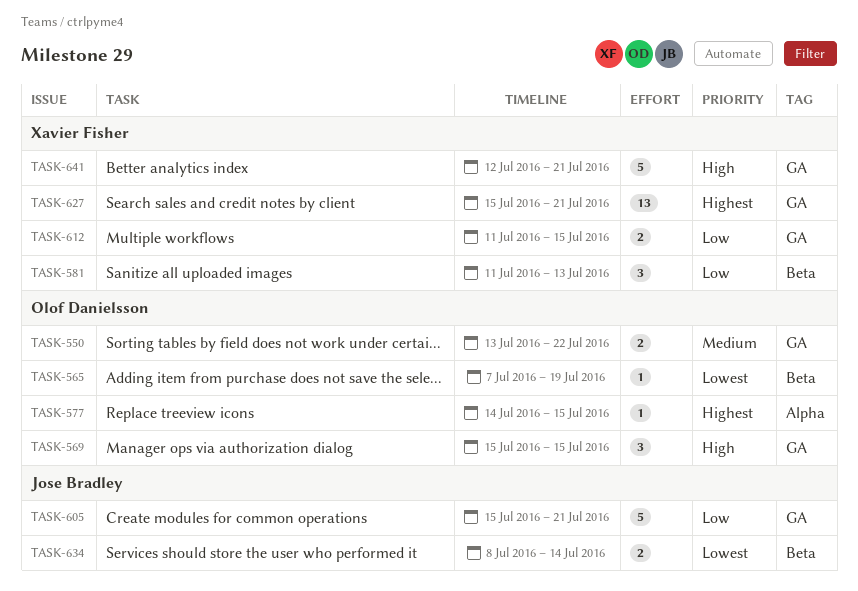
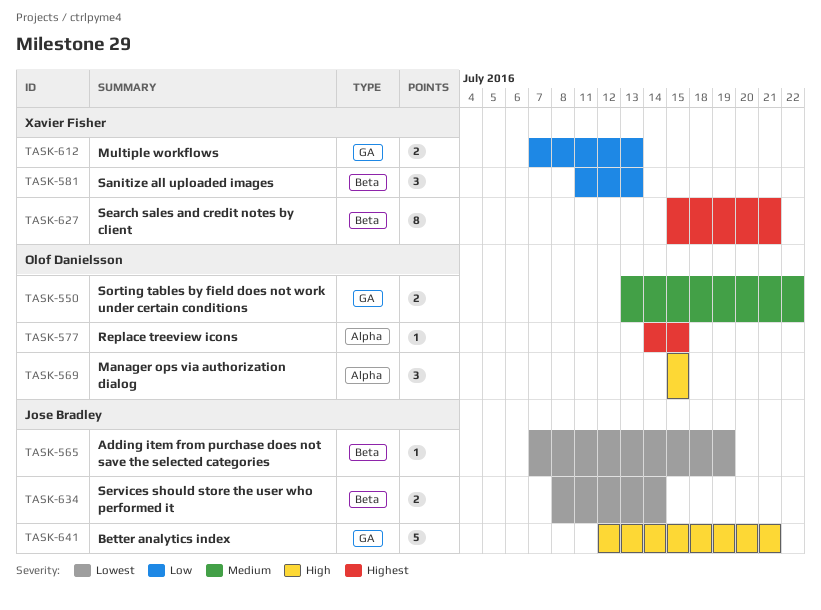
TASK-565, owner: Olof Danielsson -> Jose Bradley
TASK-569, label: GA -> Alpha
TASK-605: present -> none
TASK-612, start: Jul 11 -> Jul 7
TASK-612, due: Jul 15 -> Jul 13
TASK-627, label: GA -> Beta
TASK-627, estimate: 13 -> 8
TASK-641, owner: Xavier Fisher -> Jose Bradley

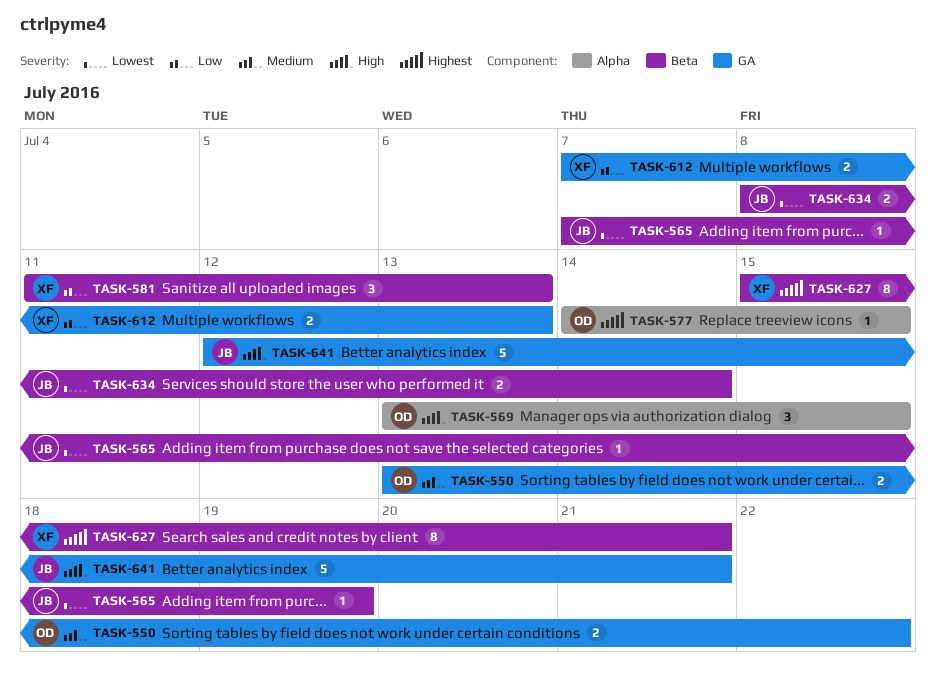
TASK-569, start: Jul 15 -> Jul 13

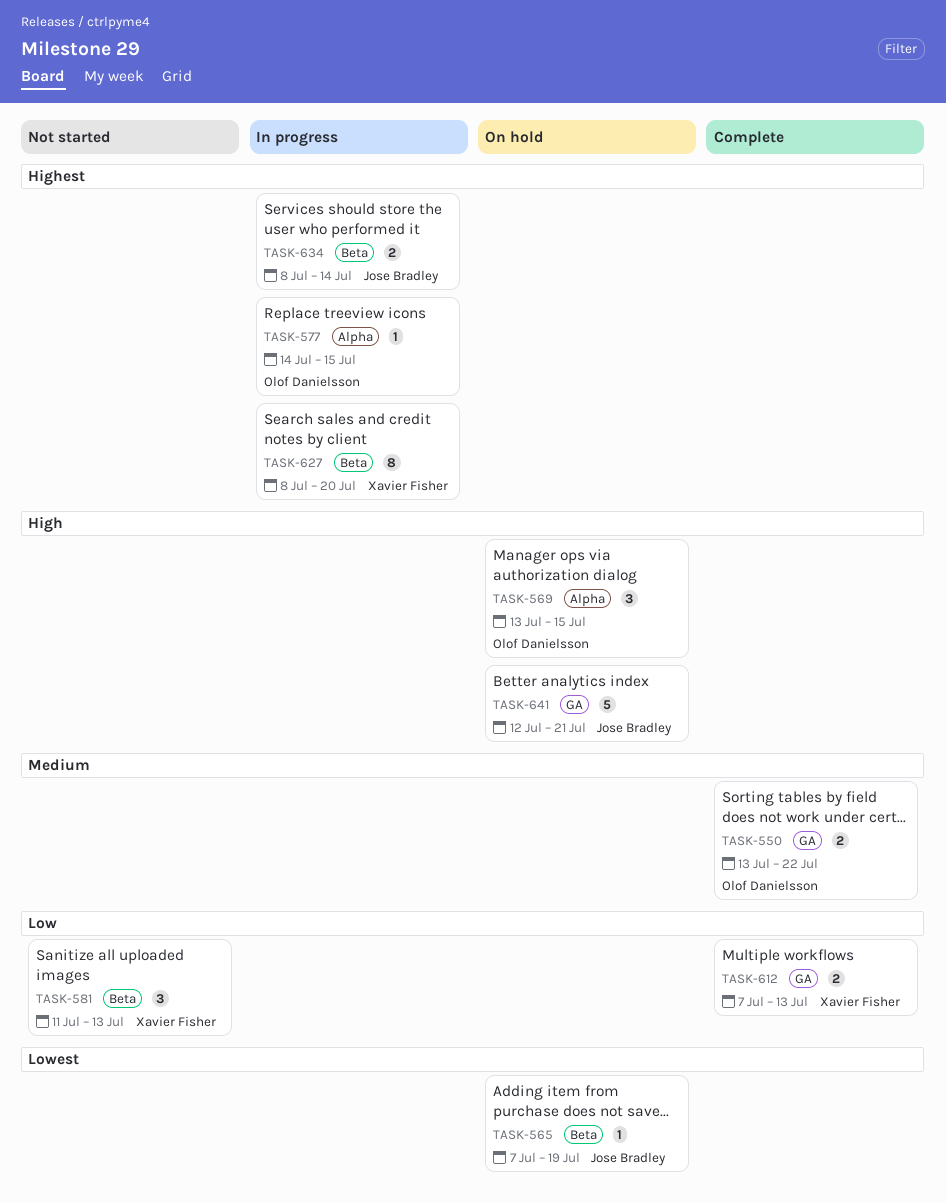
TASK-627, start: Jul 15 -> Jul 8
TASK-627, due: Jul 21 -> Jul 20
TASK-634, priority: Lowest -> Highest

